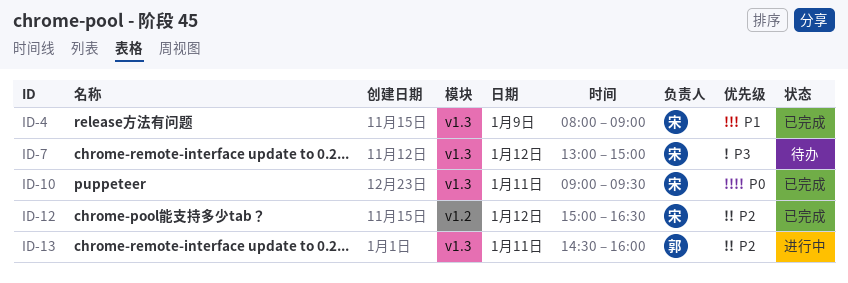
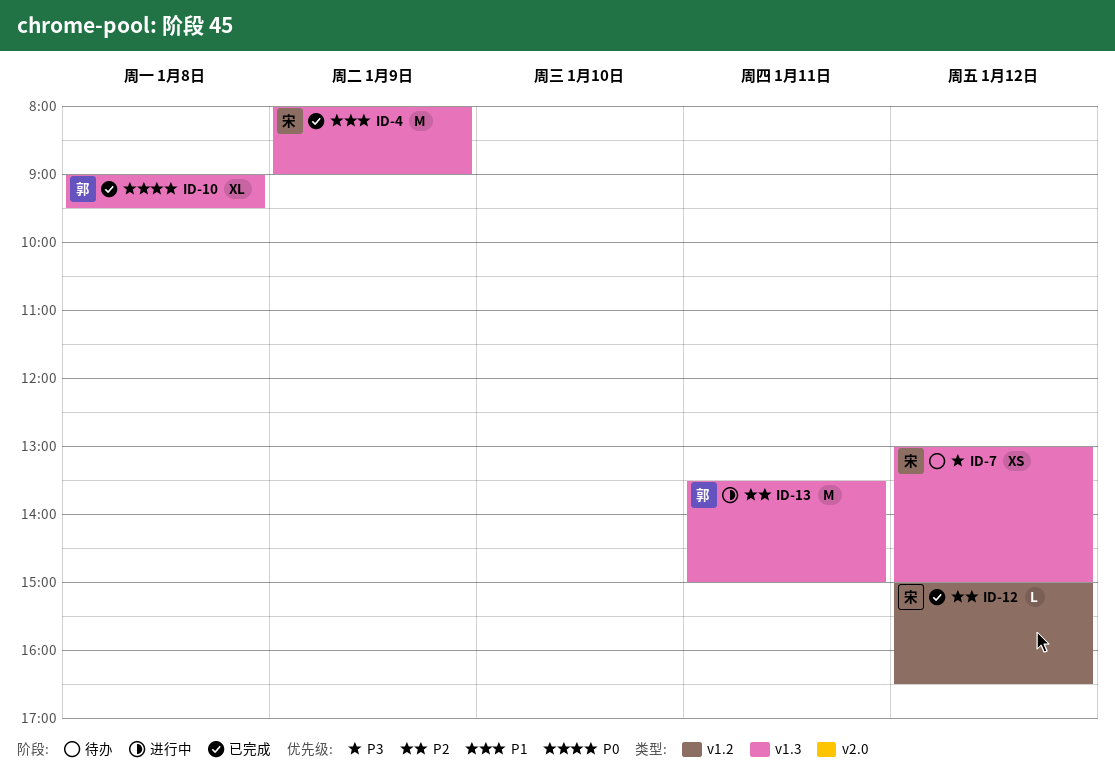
ID-10, owner: 宋 -> 郭
ID-10, day: Jan 11 -> Jan 8
ID-13, begins: 14:30 -> 13:30
ID-13, ends: 16:00 -> 15:00

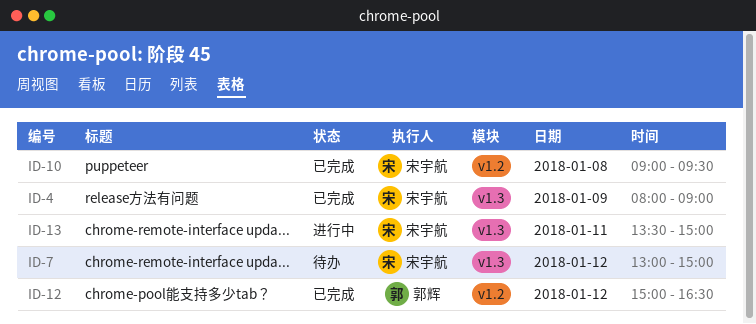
ID-10, owner: 郭辉 -> 宋宇航
ID-10, label: v1.3 -> v1.2
ID-12, owner: 宋宇航 -> 郭辉
ID-13, owner: 郭辉 -> 宋宇航

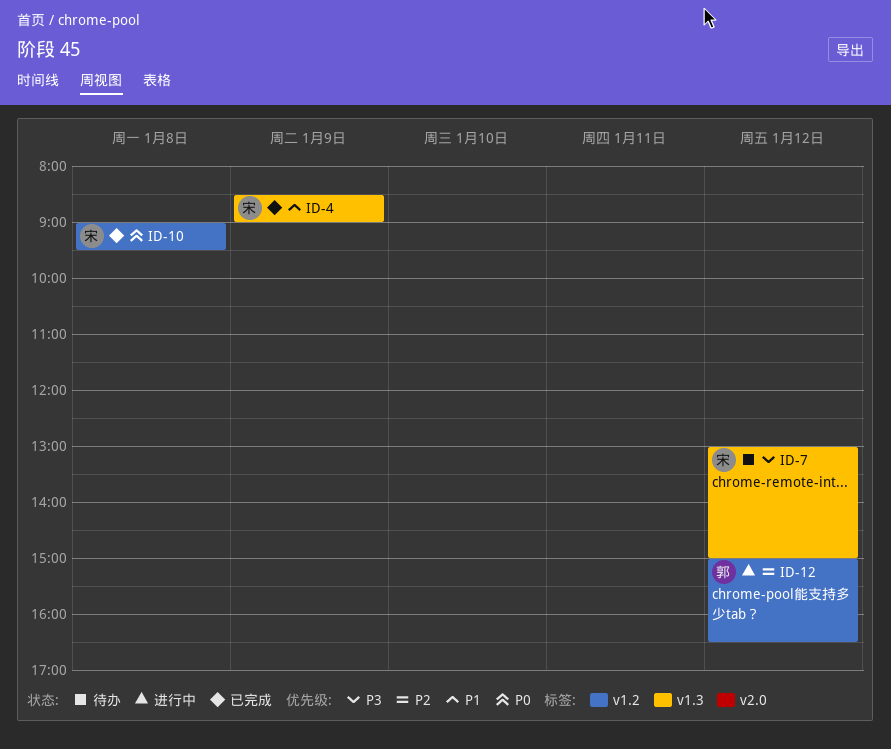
ID-4, begins: 08:00 -> 08:30
ID-12, status: 已完成 -> 进行中
ID-13: present -> none

